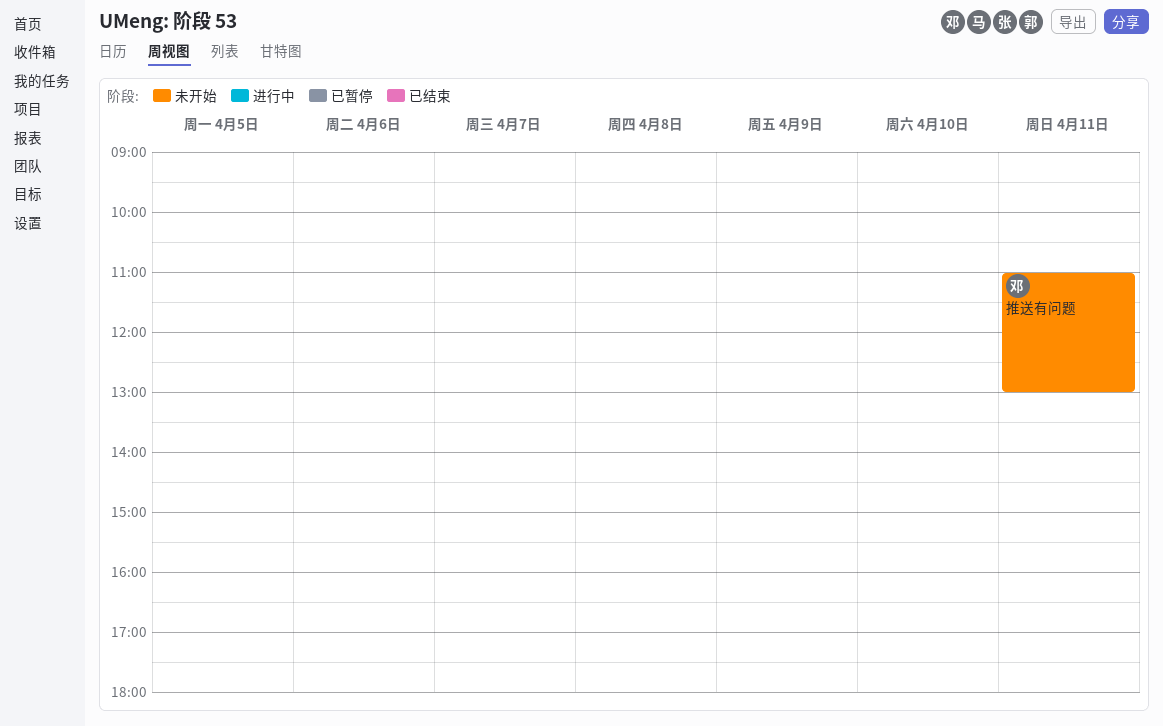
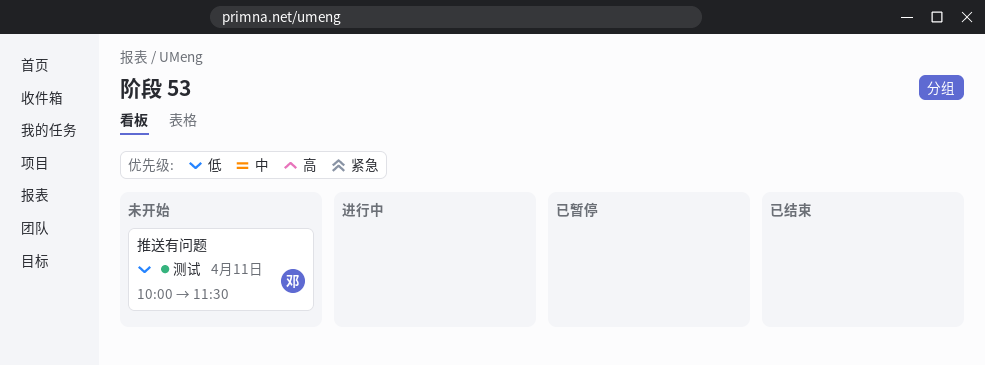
推送有问题, begins: 11:00 -> 10:00
推送有问题, ends: 13:00 -> 11:30

